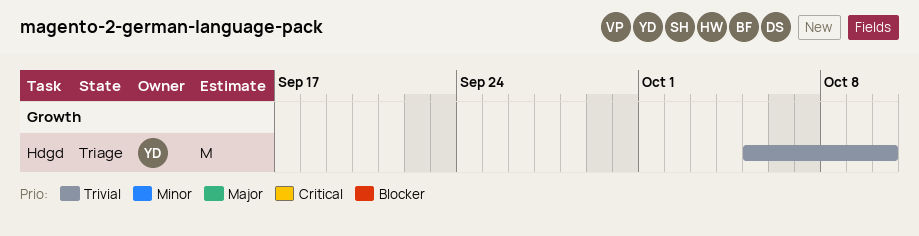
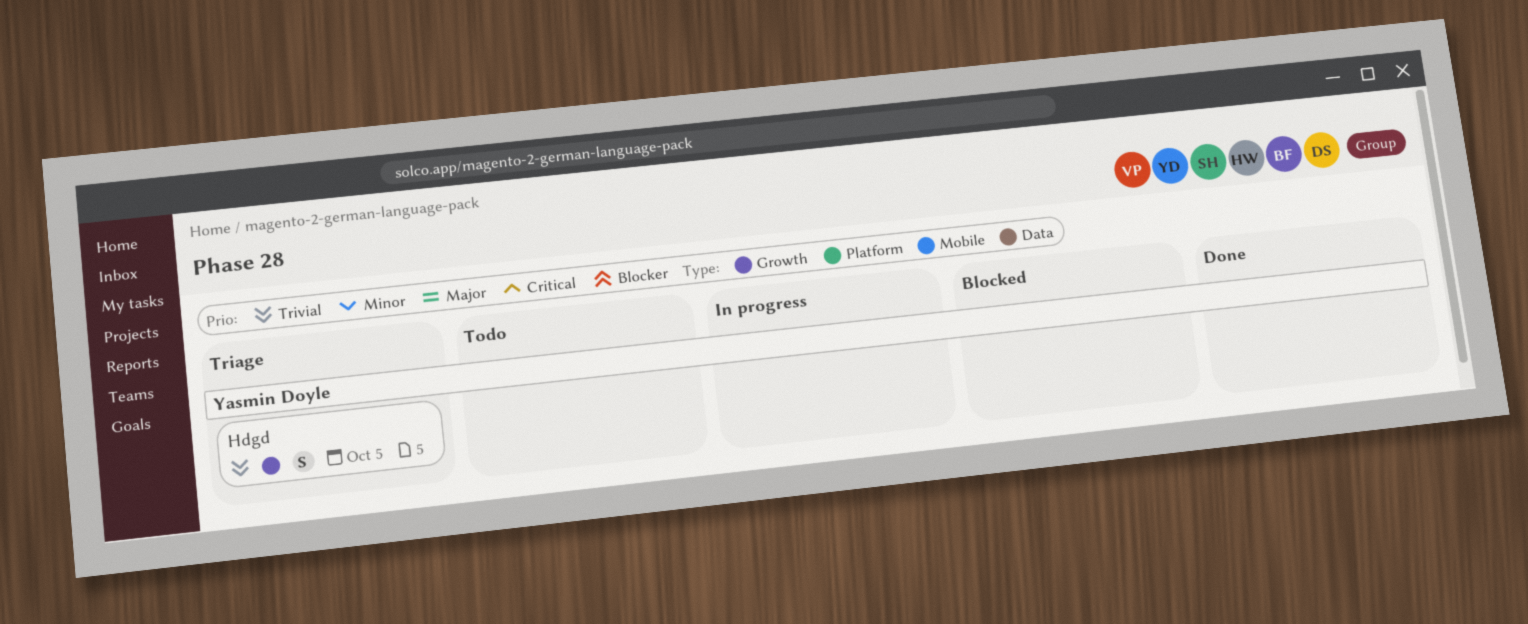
Hdgd, estimate: M -> S
Hdgd, due: Oct 10 -> Oct 5

